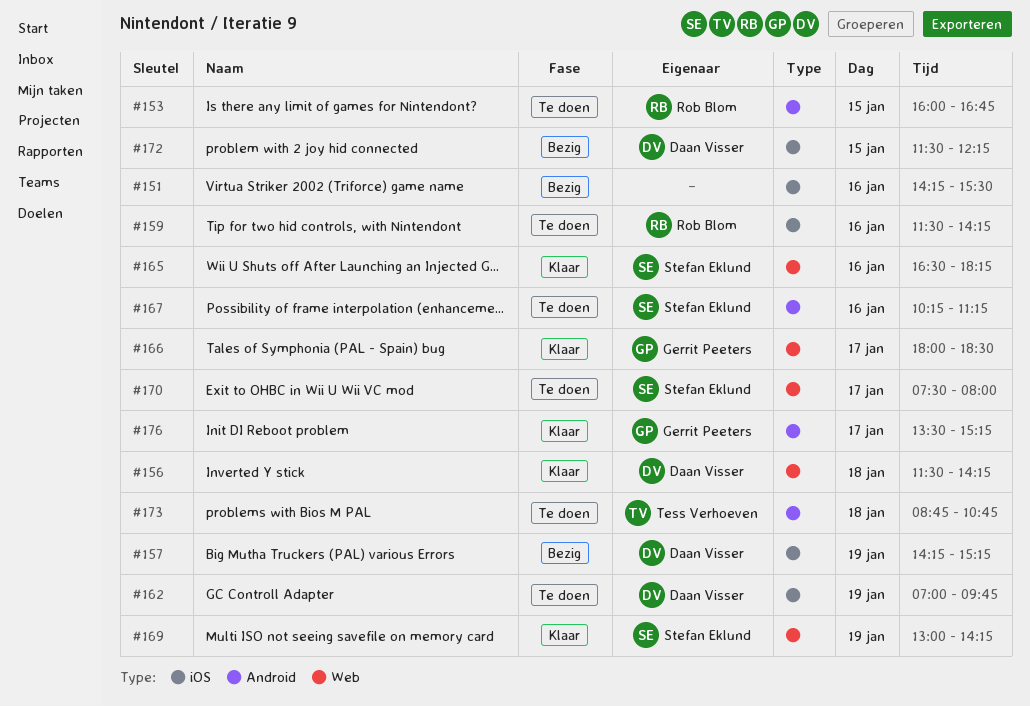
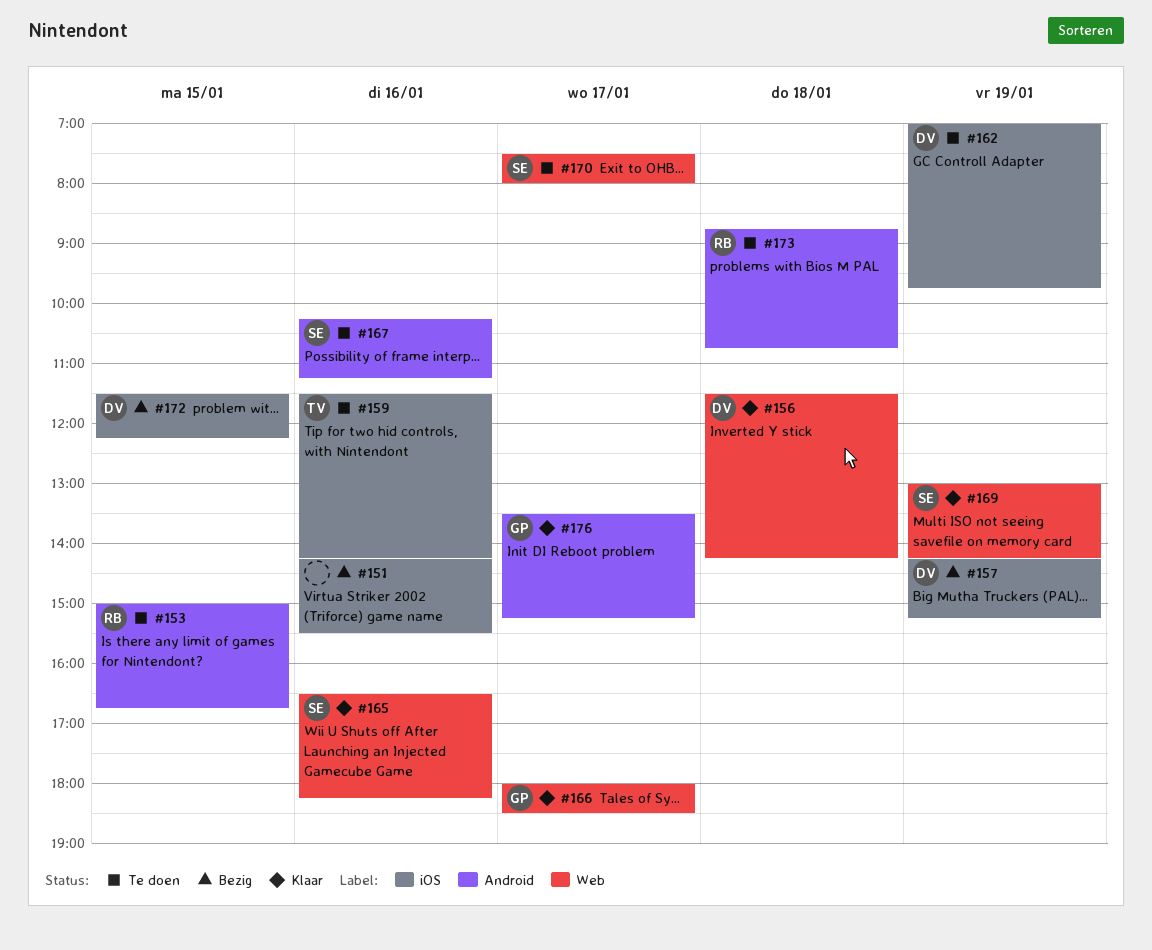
#153, begins: 16:00 -> 15:00
#159, owner: Rob Blom -> Tess Verhoeven
#173, owner: Tess Verhoeven -> Rob Blom

